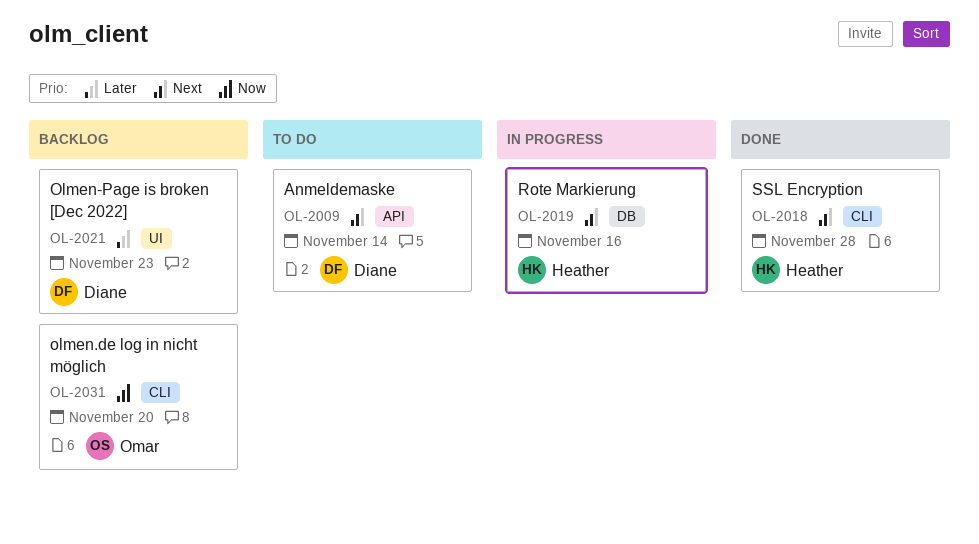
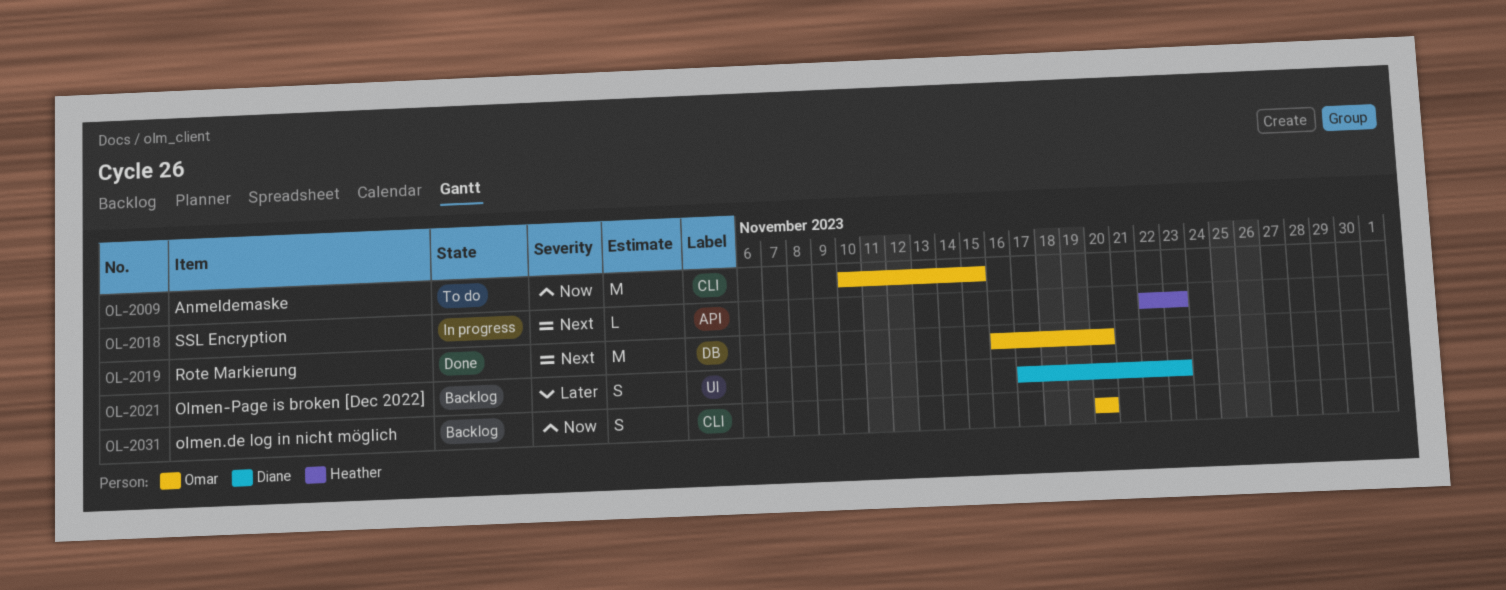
OL-2009, owner: Diane -> Omar
OL-2009, priority: Next -> Now
OL-2009, label: API -> CLI
OL-2009, due: Nov 14 -> Nov 15
OL-2018, status: Done -> In progress
OL-2018, label: CLI -> API
OL-2018, due: Nov 28 -> Nov 23
OL-2019, status: In progress -> Done
OL-2019, owner: Heather -> Omar
OL-2019, due: Nov 16 -> Nov 20

